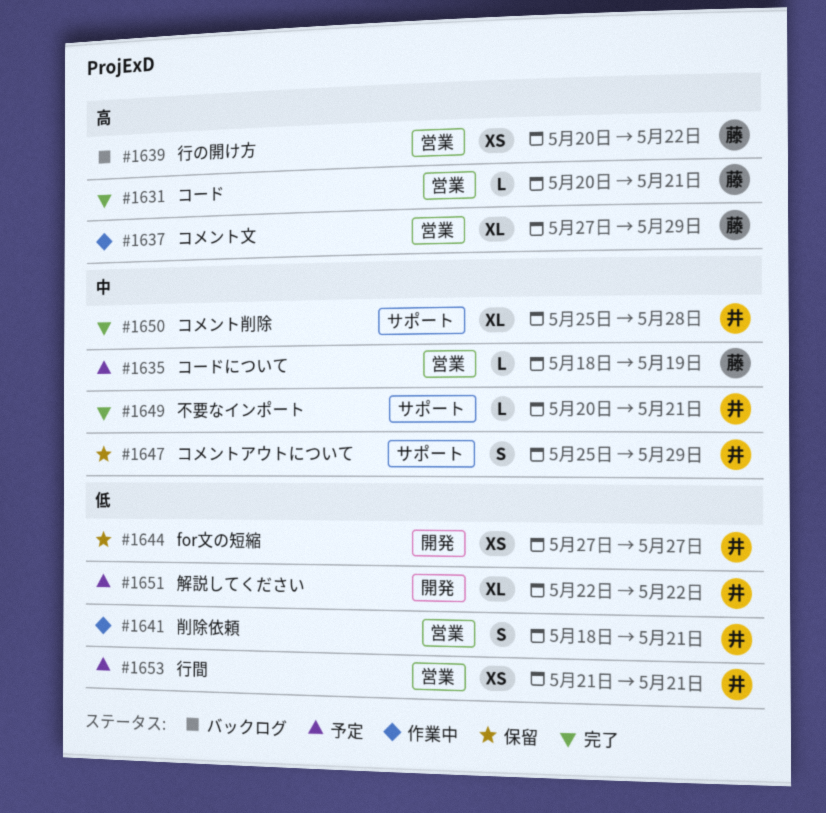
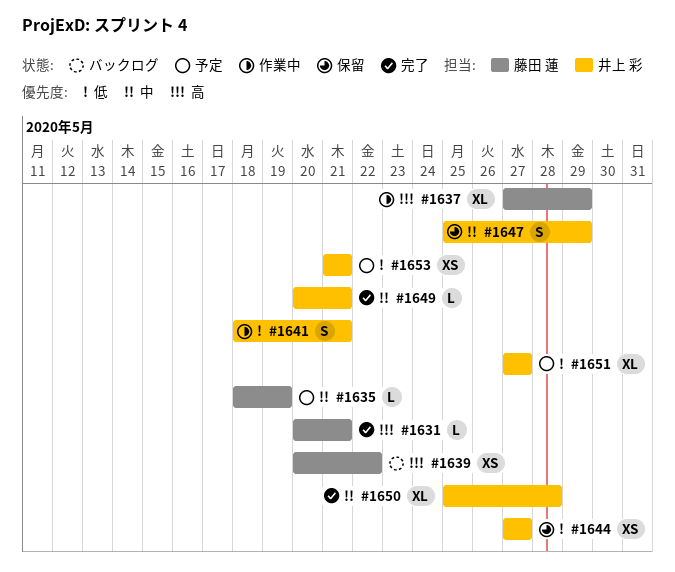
#1651, start: May 22 -> May 27
#1651, due: May 22 -> May 27

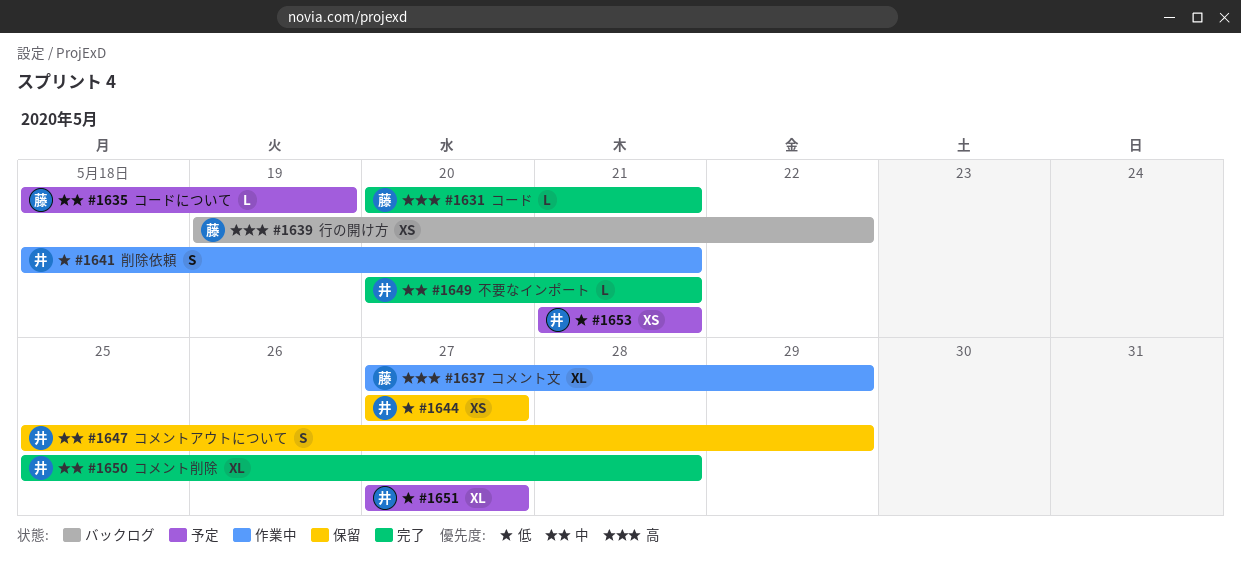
#1639, start: May 20 -> May 19

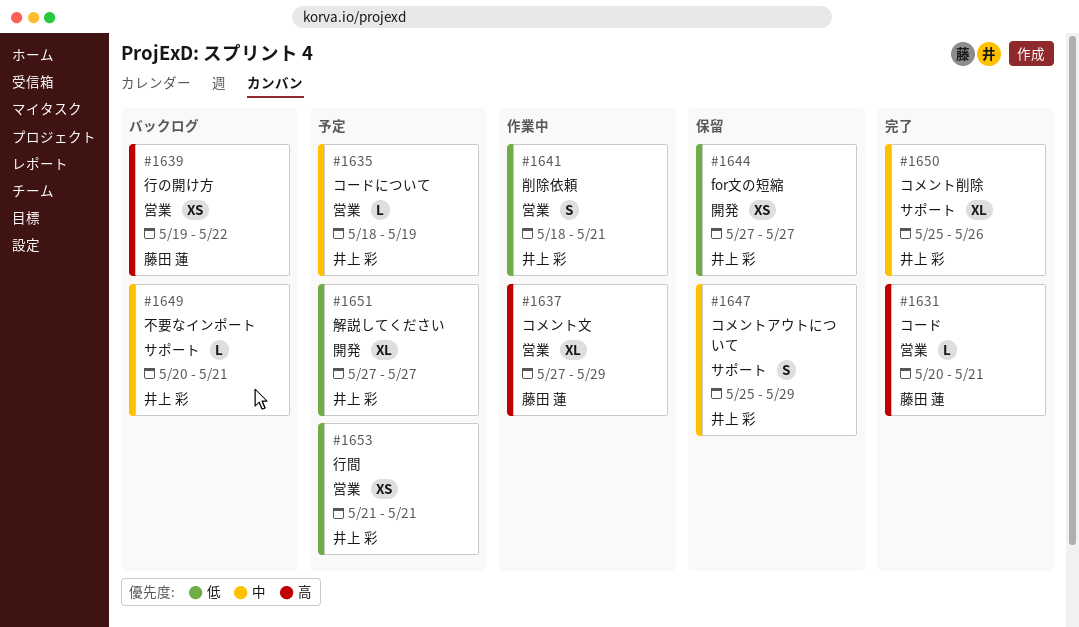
#1635, owner: 藤田 蓮 -> 井上 彩
#1649, status: 完了 -> バックログ
#1650, due: May 28 -> May 26

